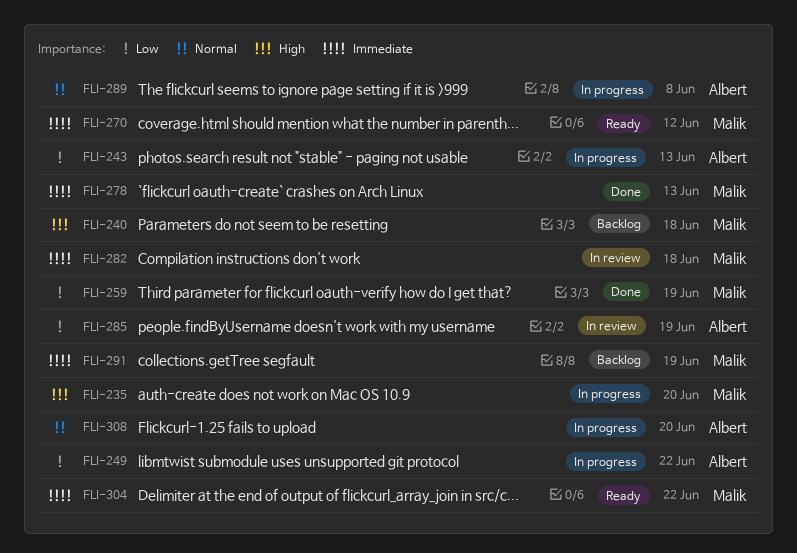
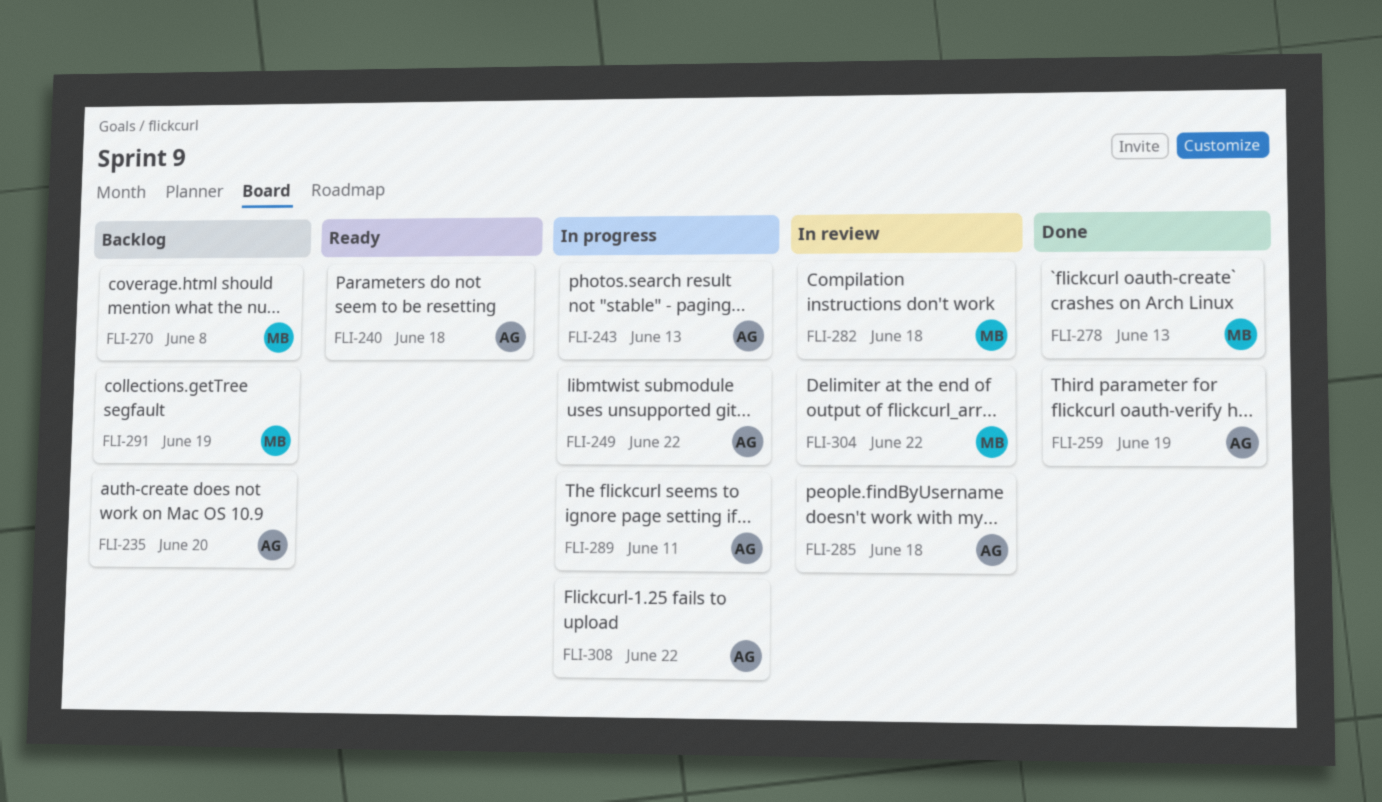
FLI-235, status: In progress -> Backlog
FLI-235, owner: Malik -> Albert
FLI-240, status: Backlog -> Ready
FLI-240, owner: Malik -> Albert
FLI-259, owner: Malik -> Albert
FLI-270, status: Ready -> Backlog
FLI-270, due: Jun 12 -> Jun 8
FLI-285, due: Jun 19 -> Jun 18
FLI-289, due: Jun 8 -> Jun 11
FLI-304, status: Ready -> In review
FLI-308, due: Jun 20 -> Jun 22

